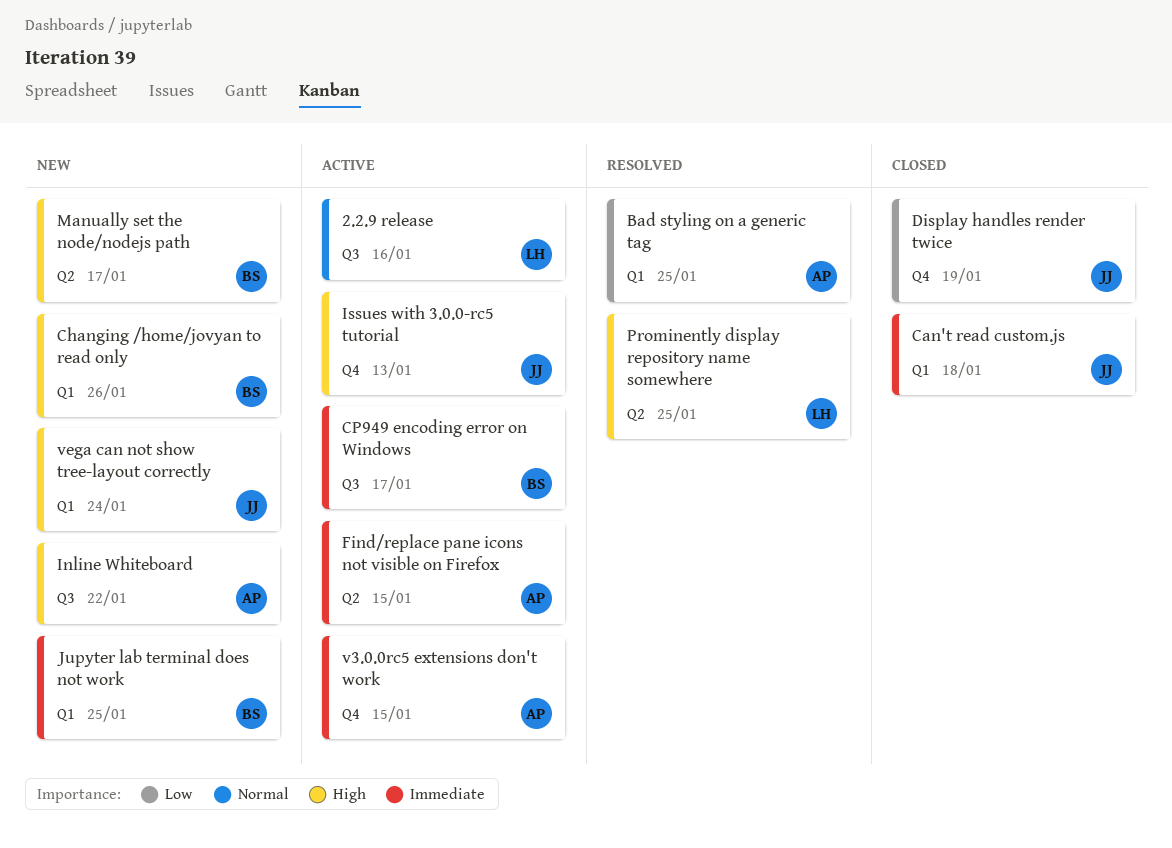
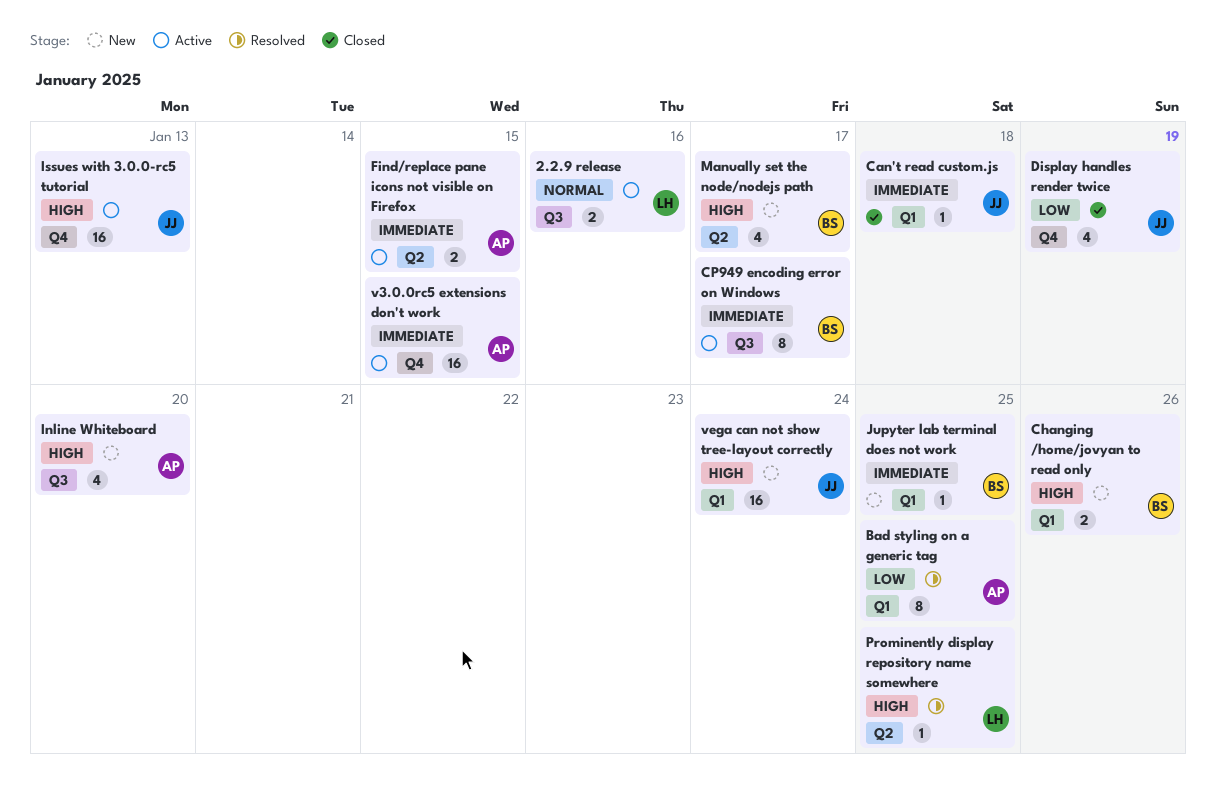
Inline Whiteboard, due: Jan 22 -> Jan 20

